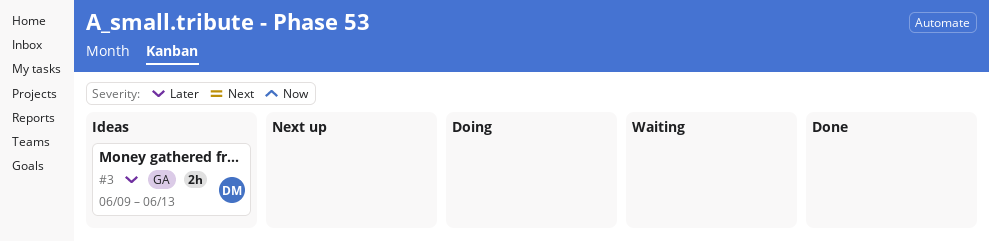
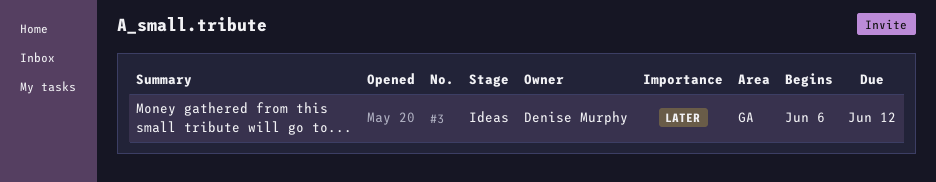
#3, start: Jun 9 -> Jun 6
#3, due: Jun 13 -> Jun 12

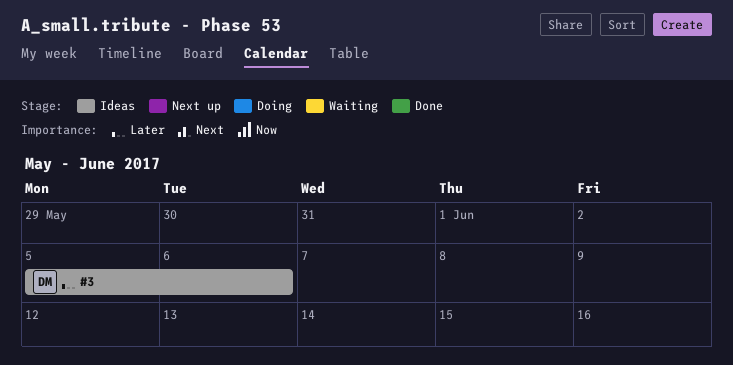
#3, start: Jun 6 -> Jun 5
#3, due: Jun 12 -> Jun 6

